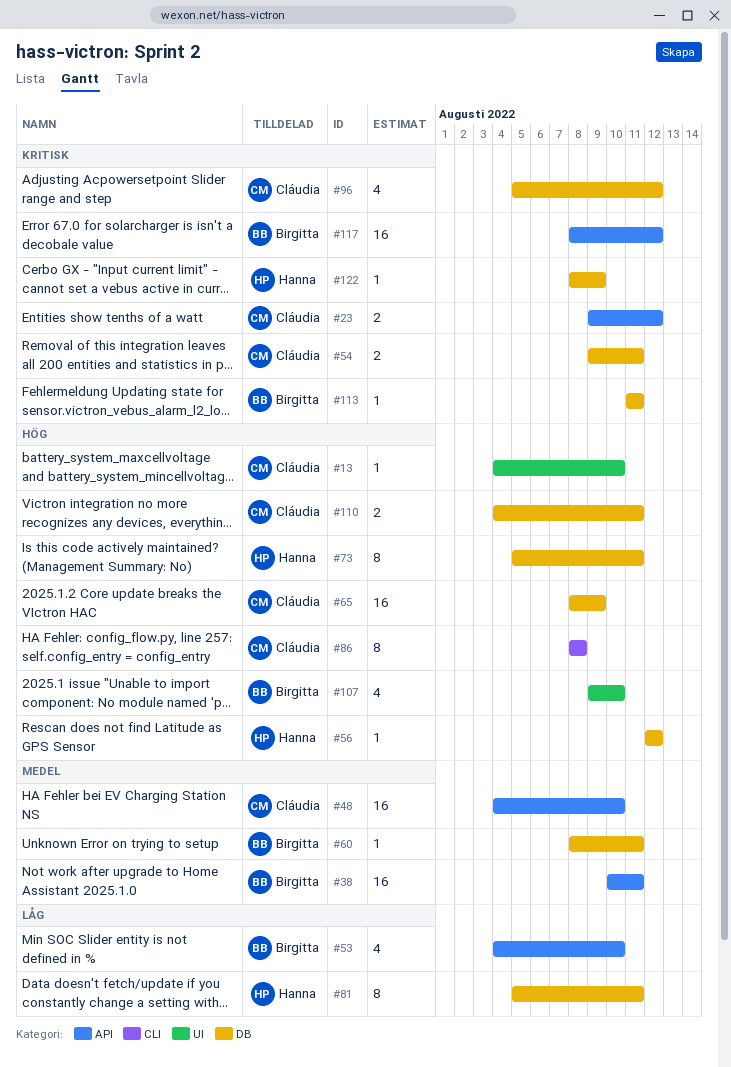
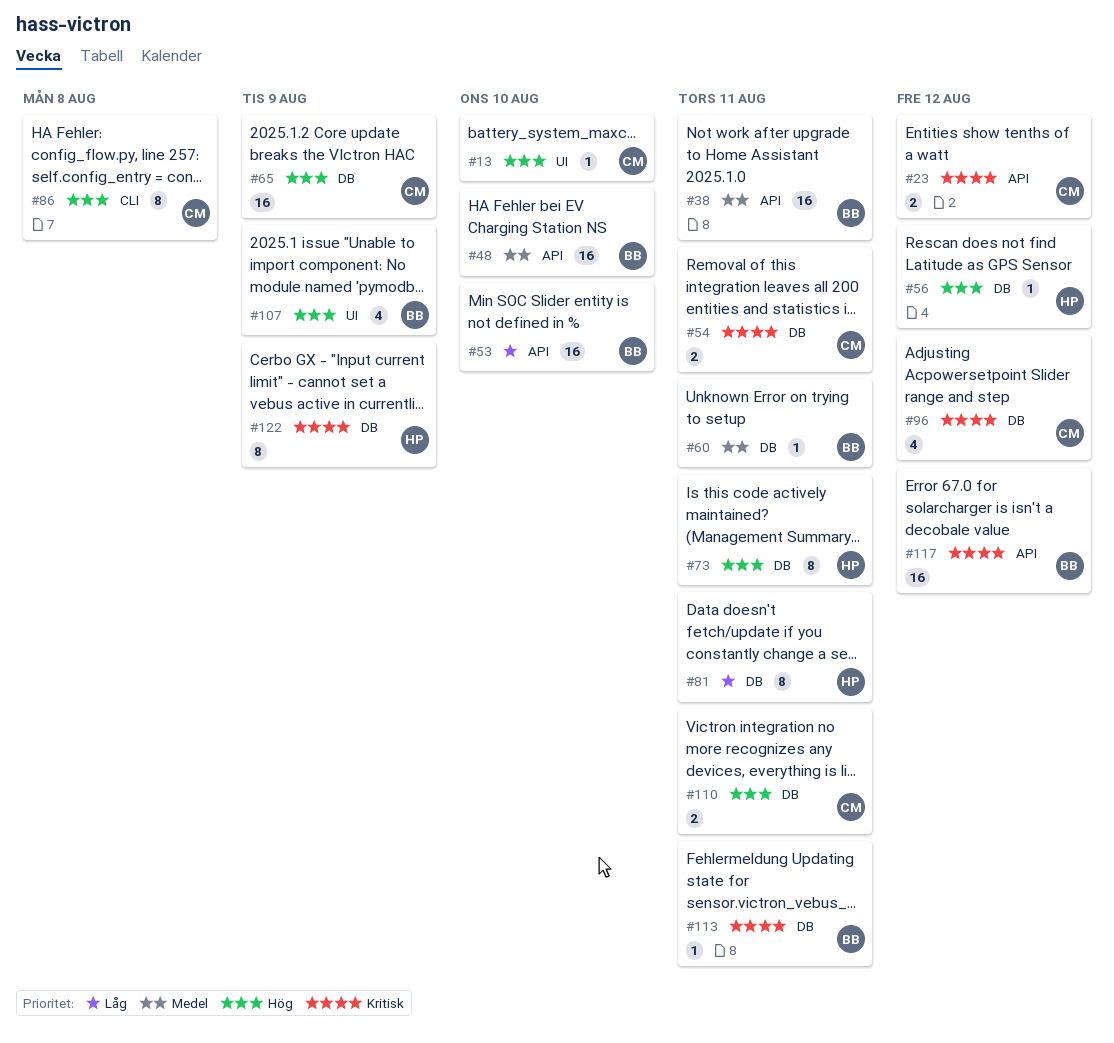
#48, owner: Cláudia -> Birgitta
#53, estimate: 4 -> 16
#107, due: Aug 10 -> Aug 9
#122, estimate: 1 -> 8

